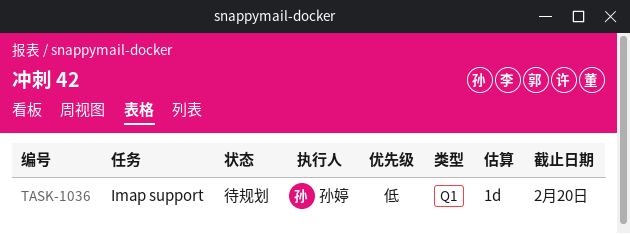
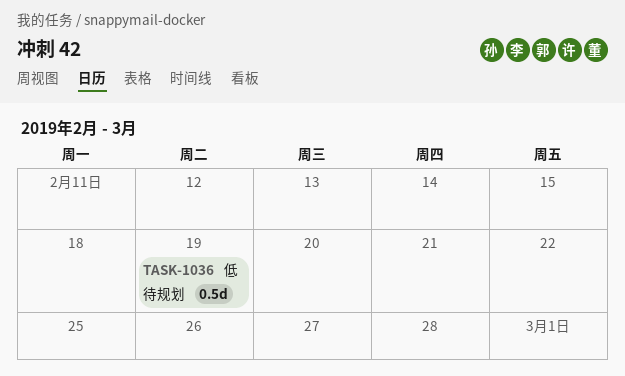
TASK-1036, estimate: 1d -> 0.5d
TASK-1036, due: Feb 20 -> Feb 19

